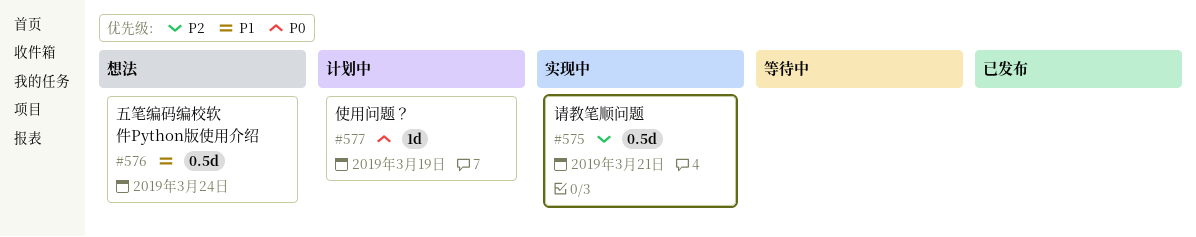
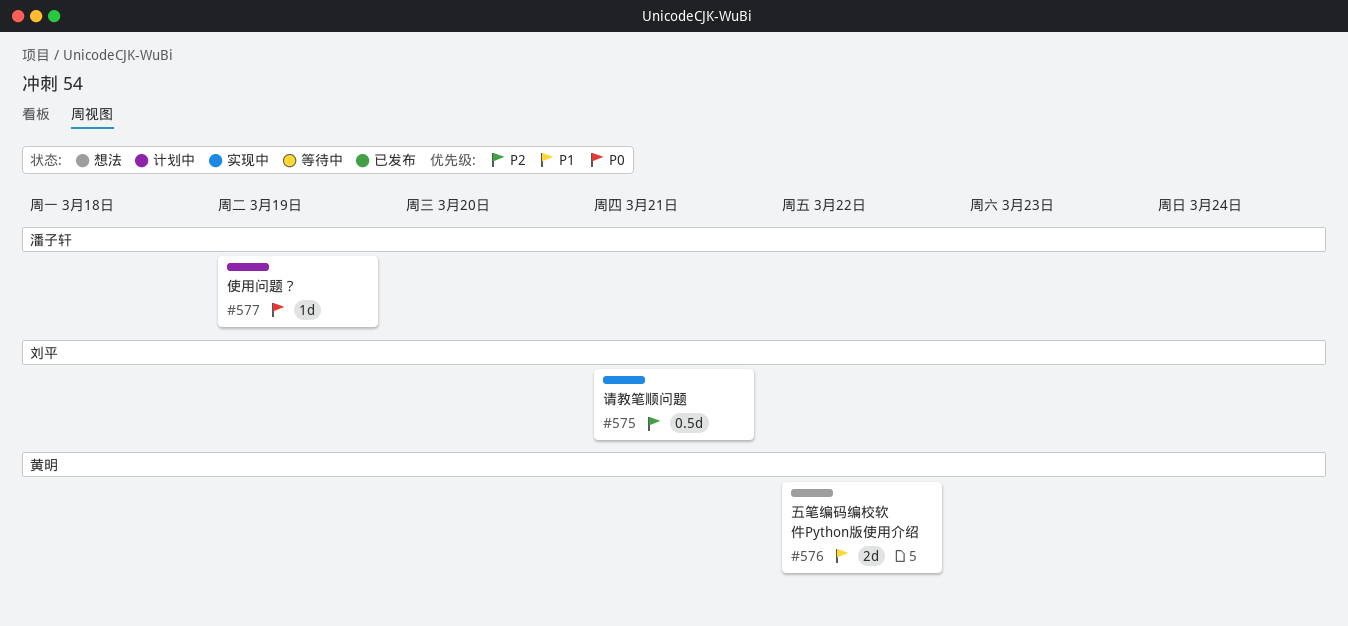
#576, estimate: 0.5d -> 2d
#576, due: Mar 24 -> Mar 22

